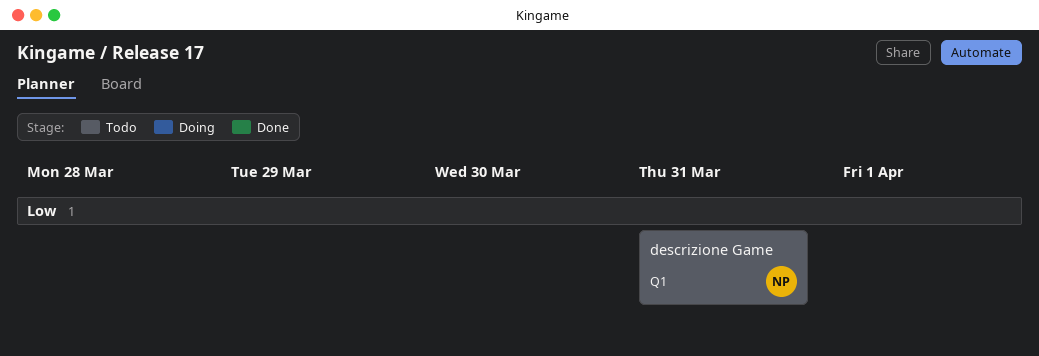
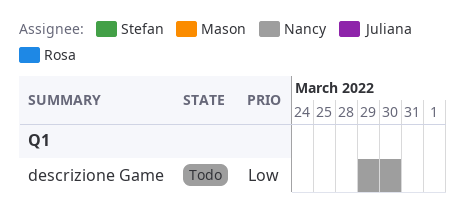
descrizione Game, due: Mar 31 -> Mar 30

